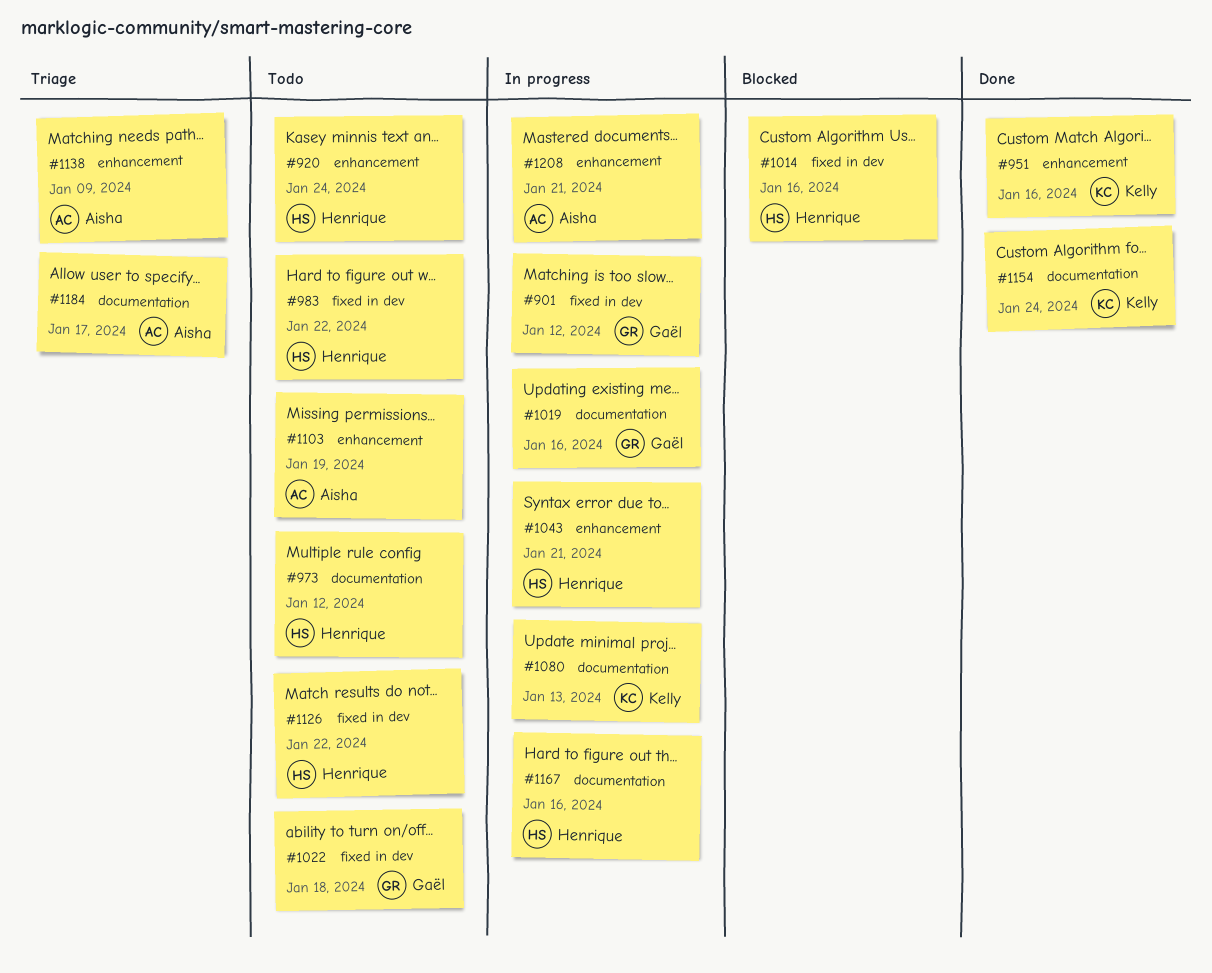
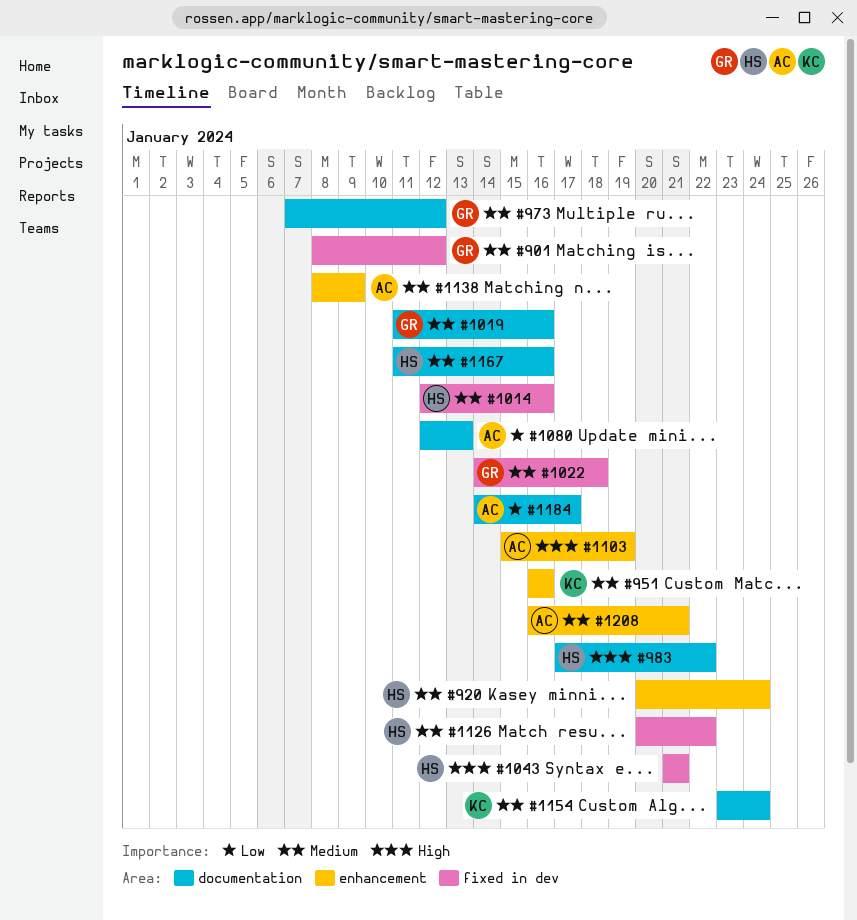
#973, owner: Henrique -> Gaël
#983, label: fixed in dev -> documentation
#1043, label: enhancement -> fixed in dev
#1080, owner: Kelly -> Aisha

